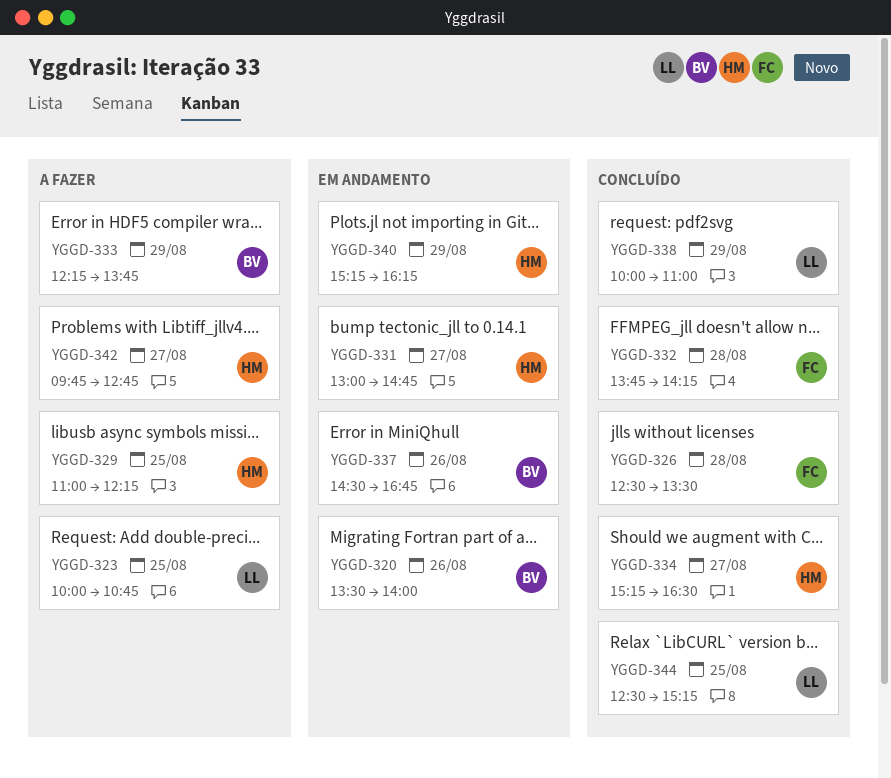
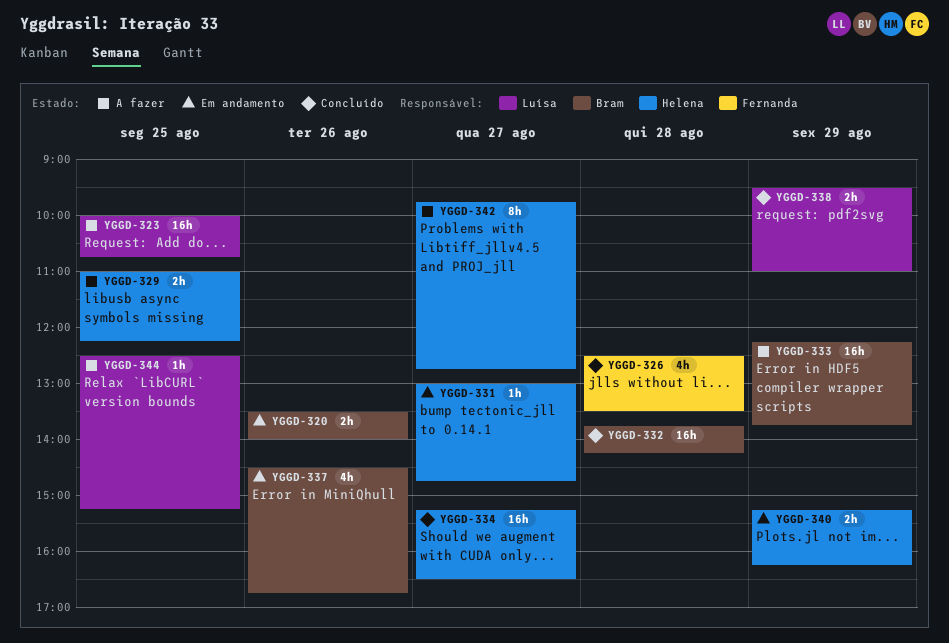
YGGD-332, owner: Fernanda -> Bram
YGGD-338, begins: 10:00 -> 09:30
YGGD-344, status: Concluído -> A fazer

